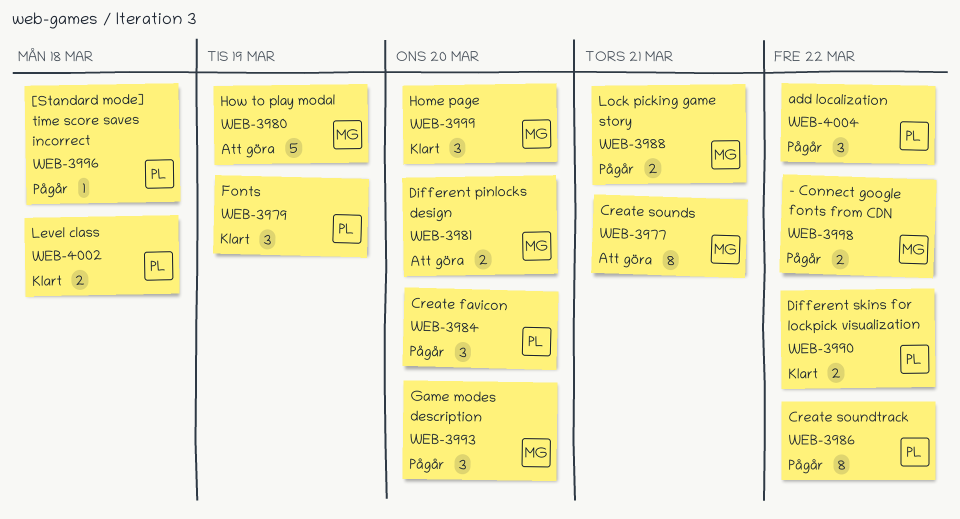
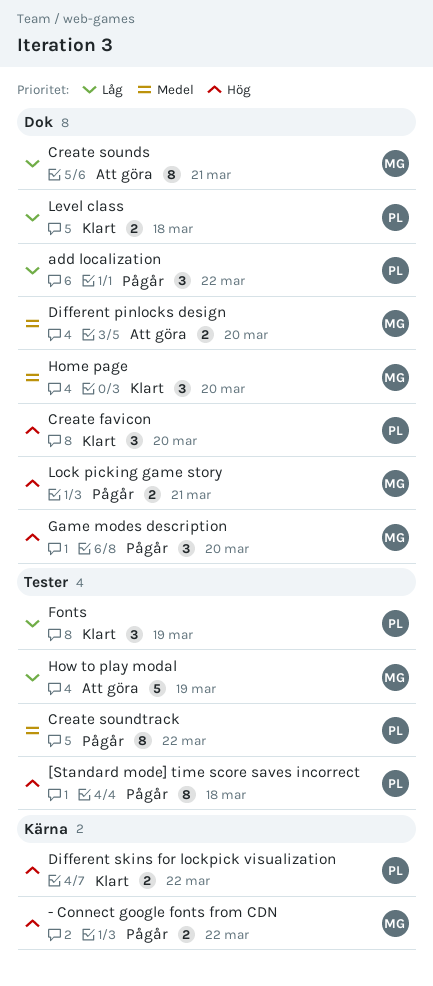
[Standard mode] time score saves incorrect, estimate: 1 -> 8
Create favicon, status: Pågår -> Klart

